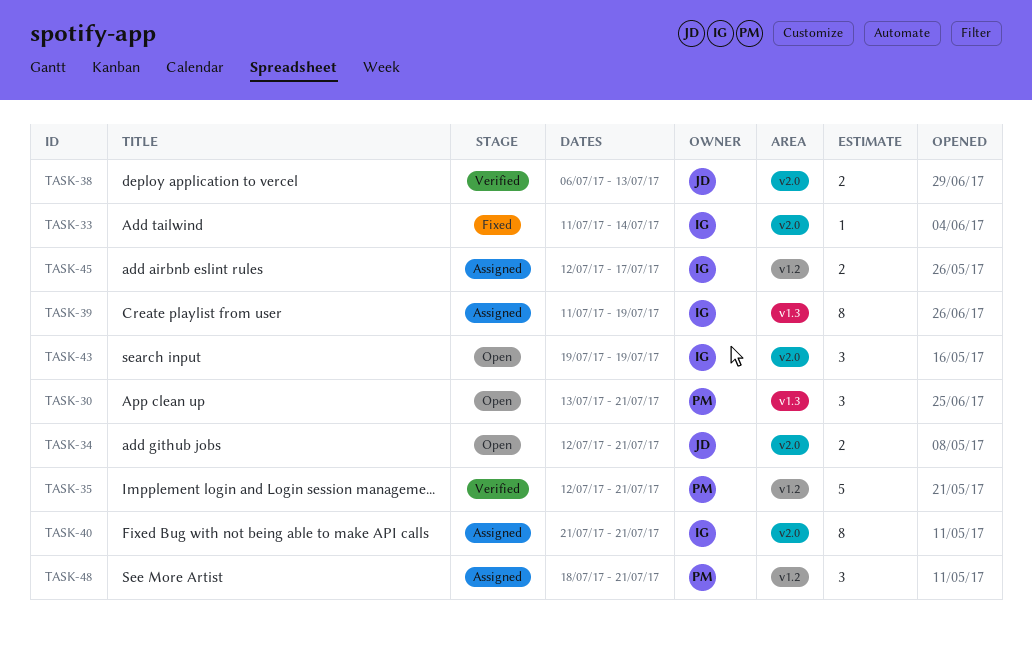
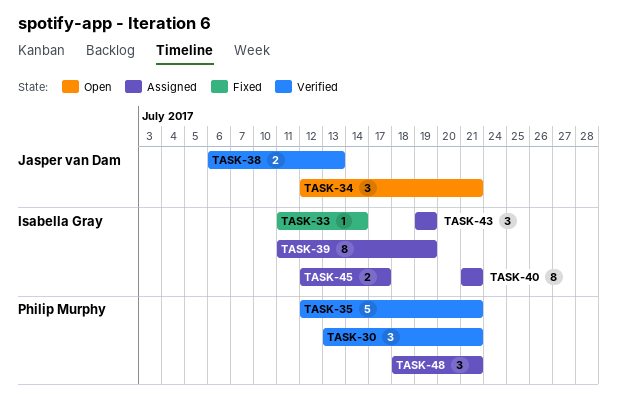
TASK-30, status: Open -> Verified
TASK-34, estimate: 2 -> 3
TASK-43, status: Open -> Assigned

